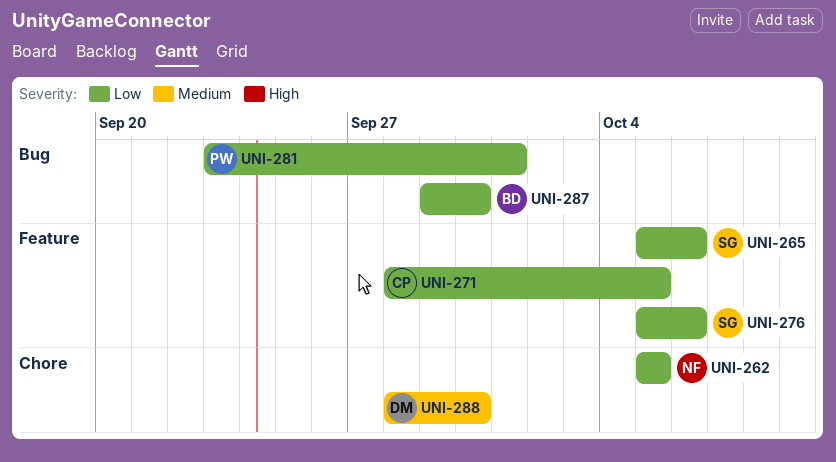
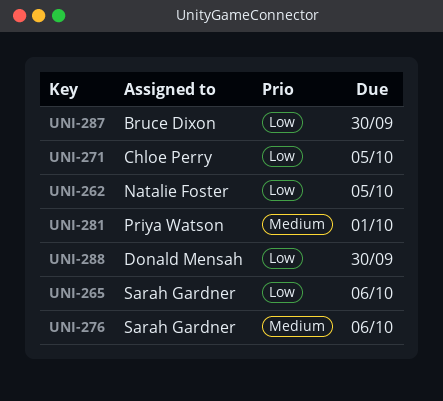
UNI-276, priority: Low -> Medium
UNI-281, priority: Low -> Medium
UNI-288, priority: Medium -> Low

